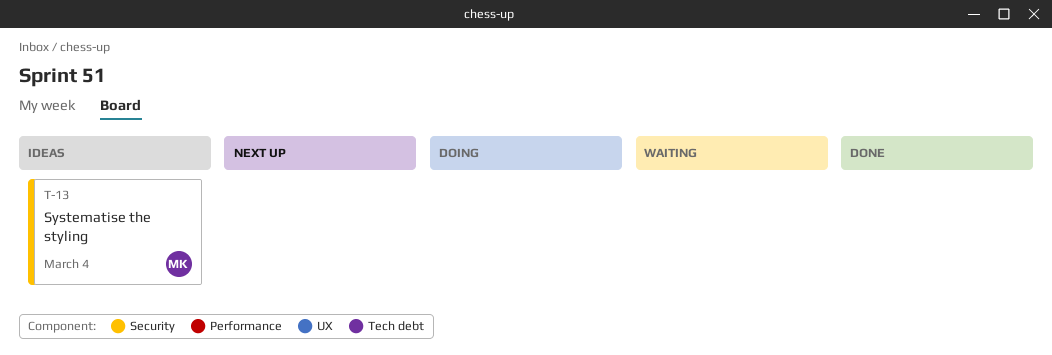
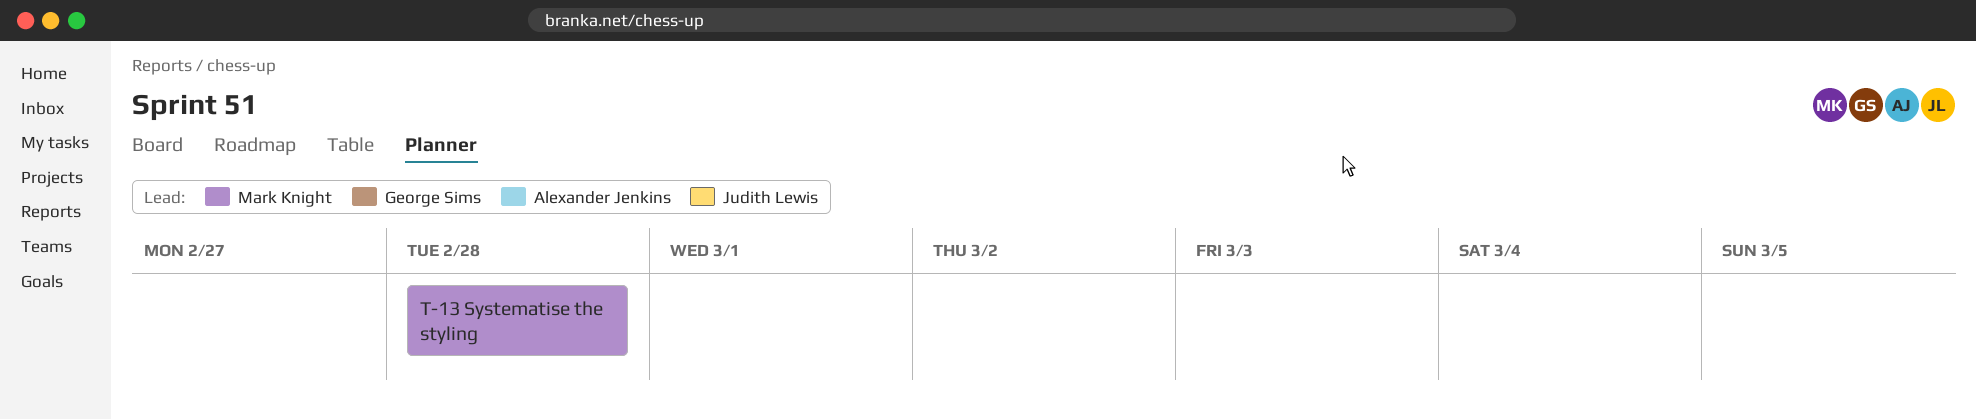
T-13, due: Mar 4 -> Feb 28

